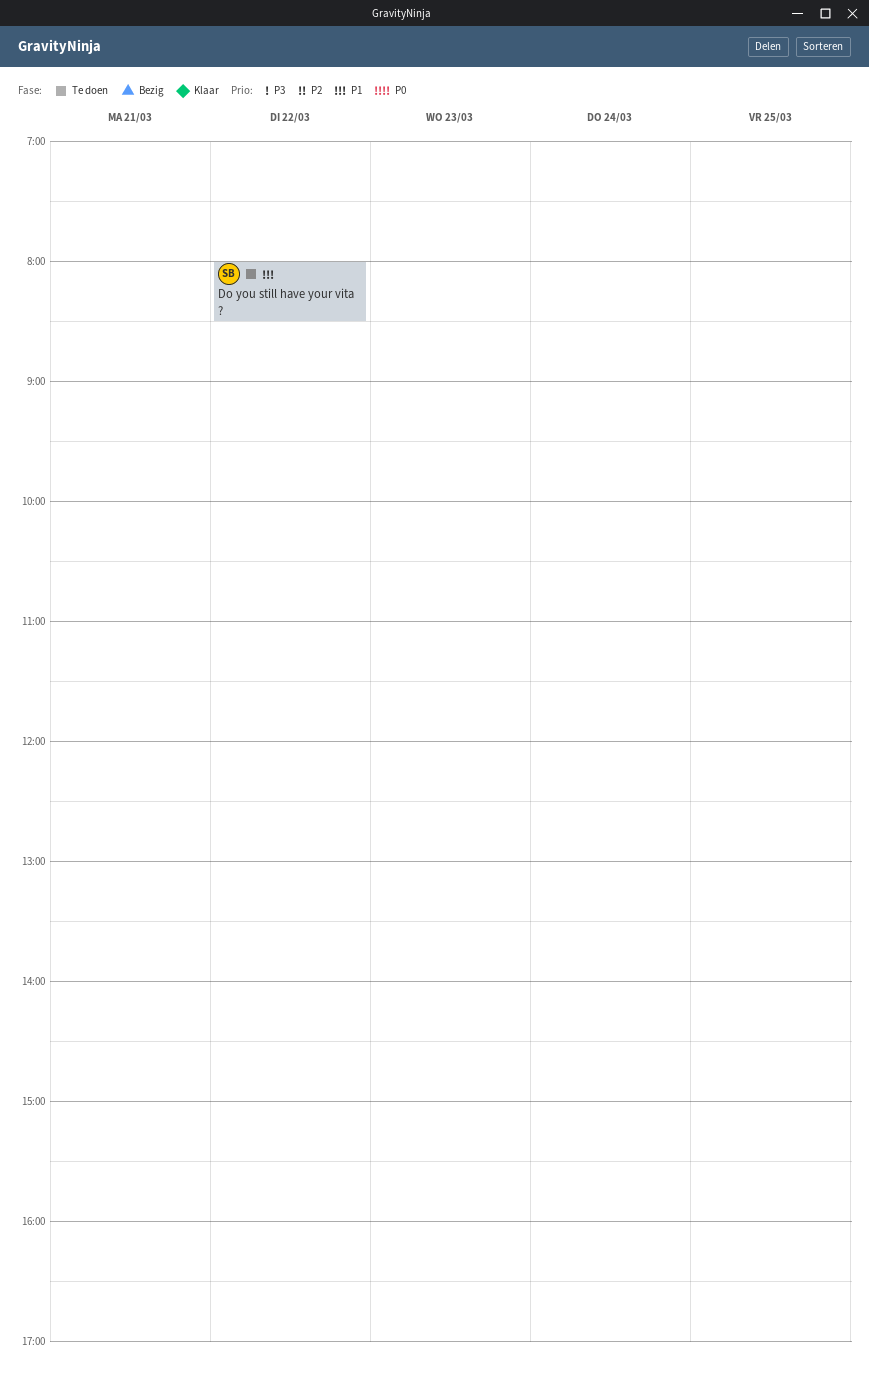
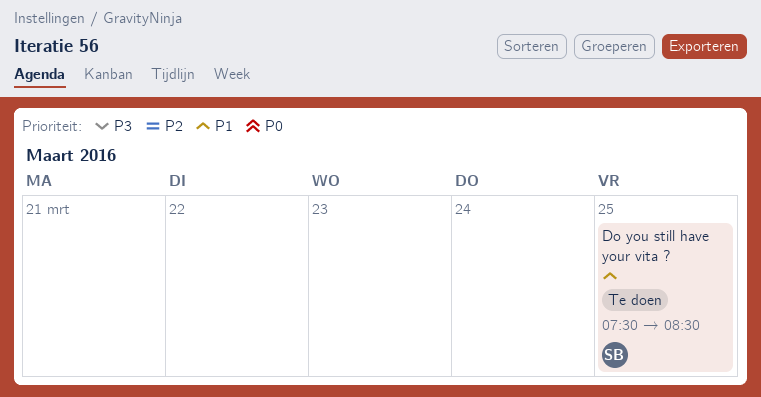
Do you still have your vita ?, day: Mar 22 -> Mar 25
Do you still have your vita ?, begins: 08:00 -> 07:30

